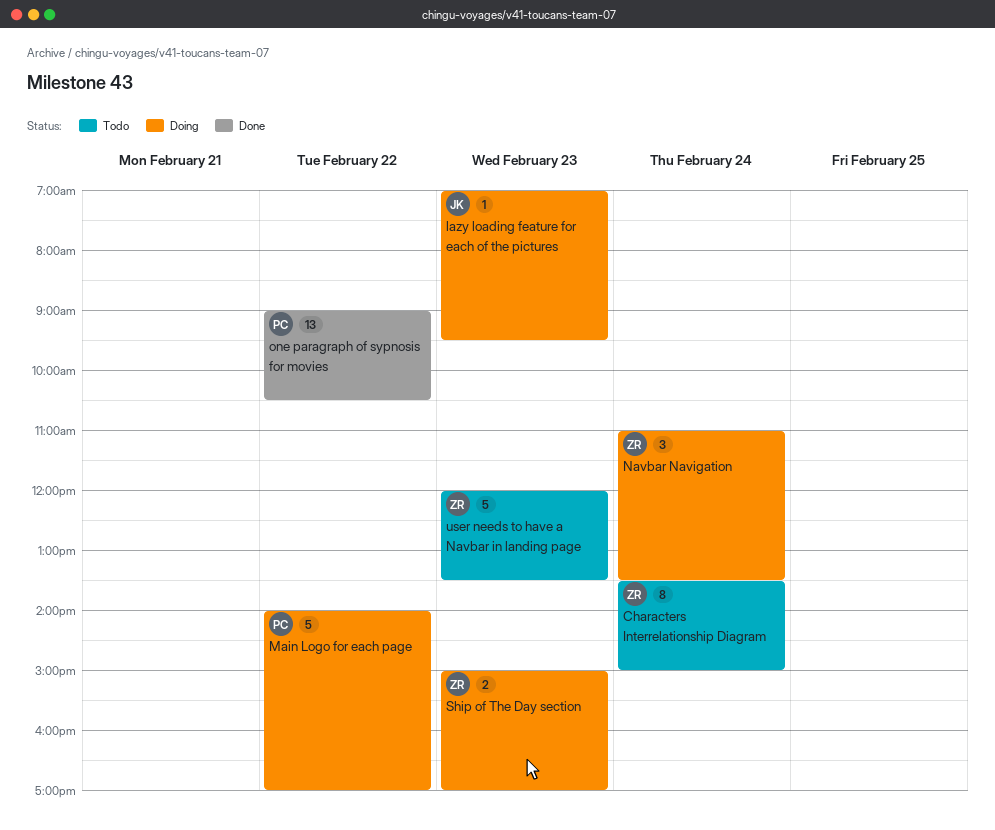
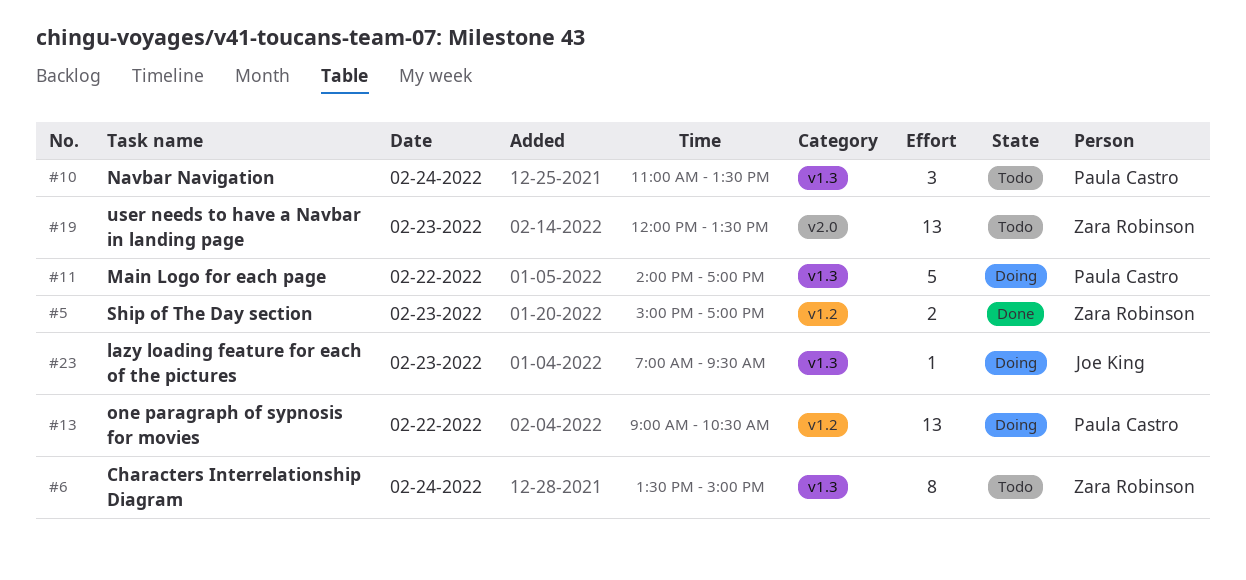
Navbar Navigation, status: Doing -> Todo
Navbar Navigation, owner: Zara Robinson -> Paula Castro
one paragraph of sypnosis for movies, status: Done -> Doing
Ship of The Day section, status: Doing -> Done
user needs to have a Navbar in landing page, estimate: 5 -> 13

